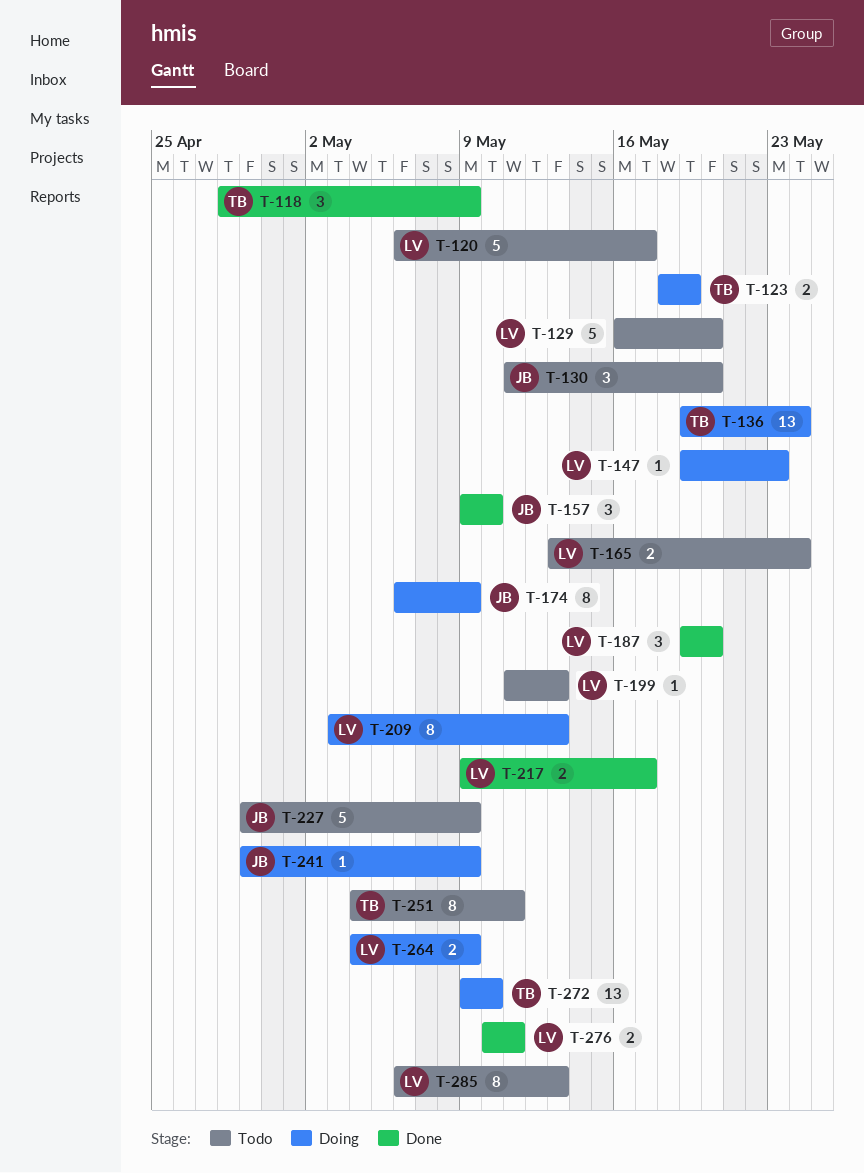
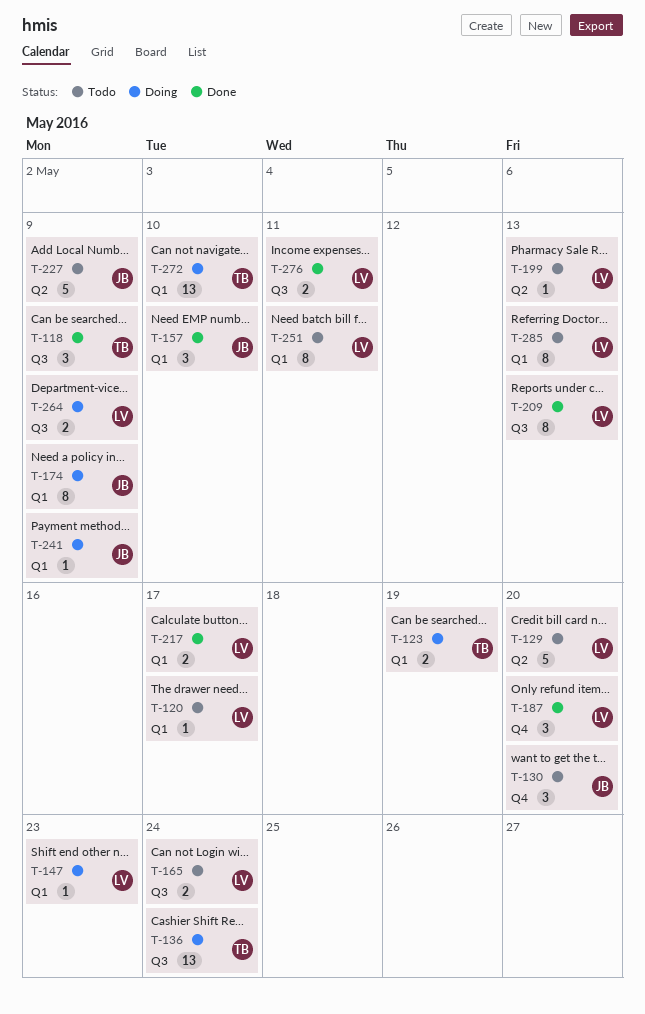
T-120, estimate: 5 -> 1
T-209, status: Doing -> Done
T-251, owner: TB -> LV

